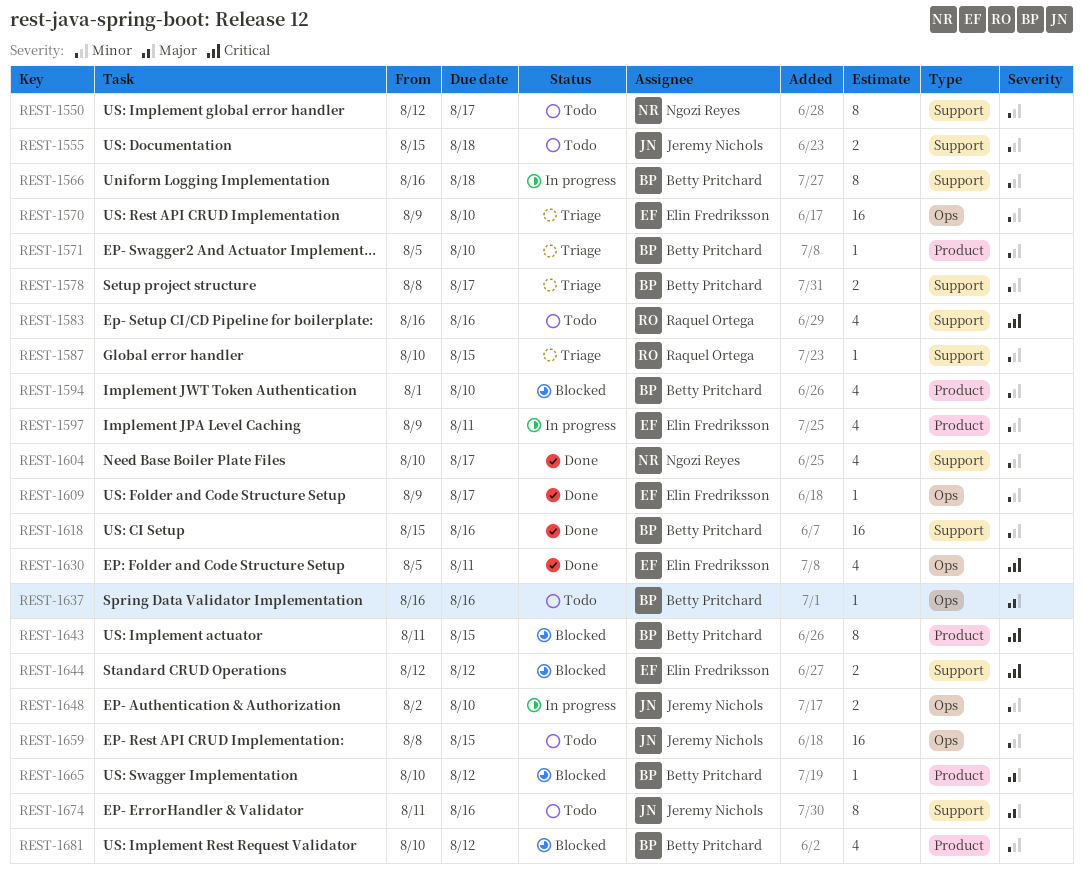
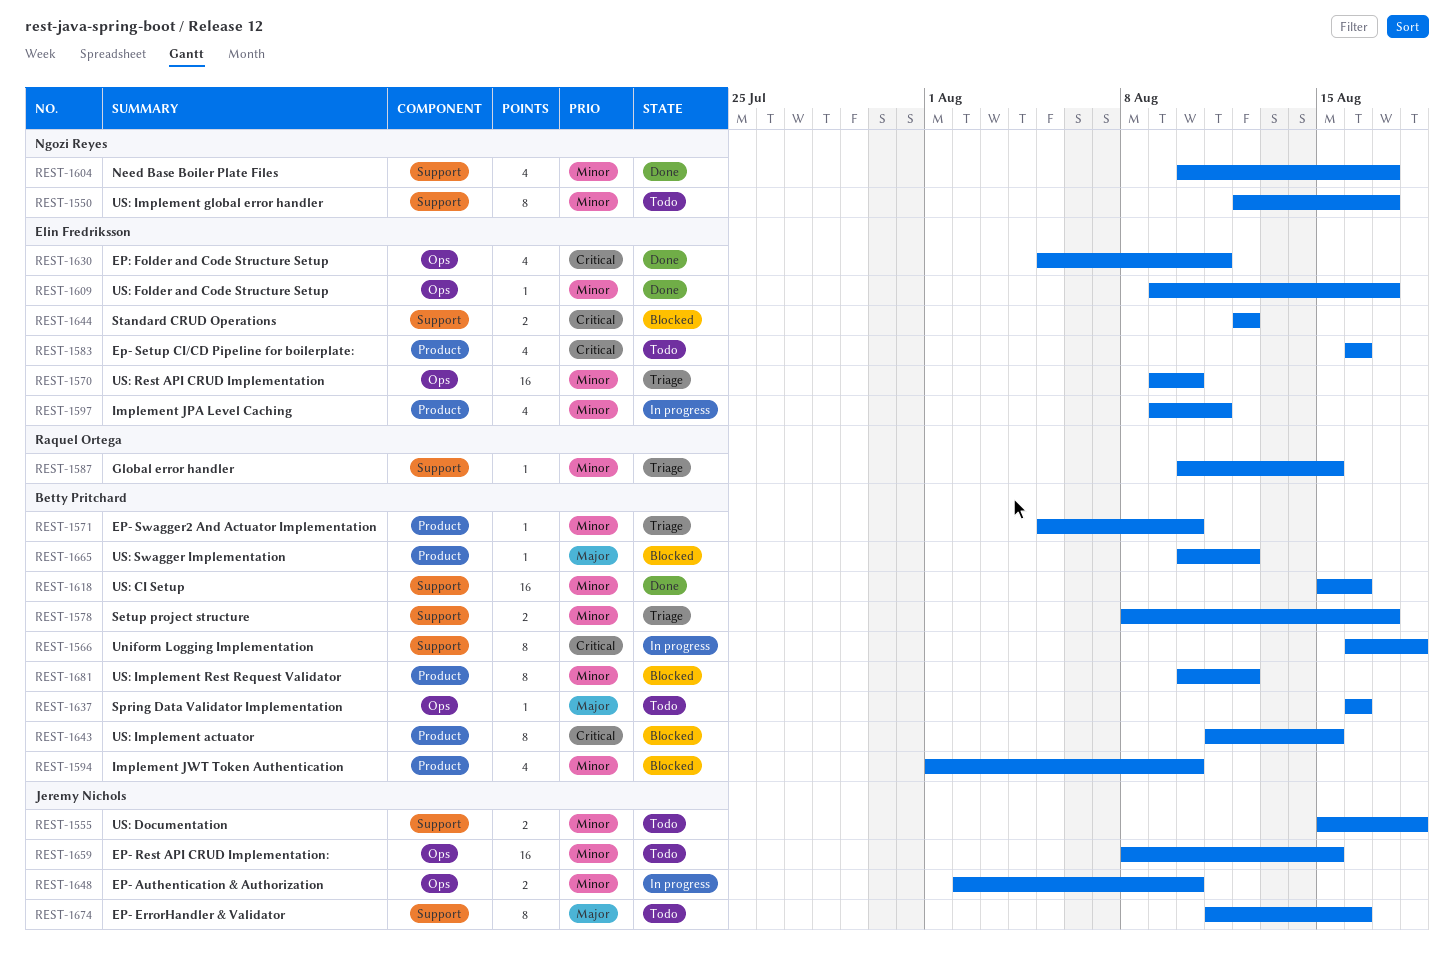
REST-1566, priority: Minor -> Critical
REST-1583, owner: Raquel Ortega -> Elin Fredriksson
REST-1583, label: Support -> Product
REST-1681, estimate: 4 -> 8

